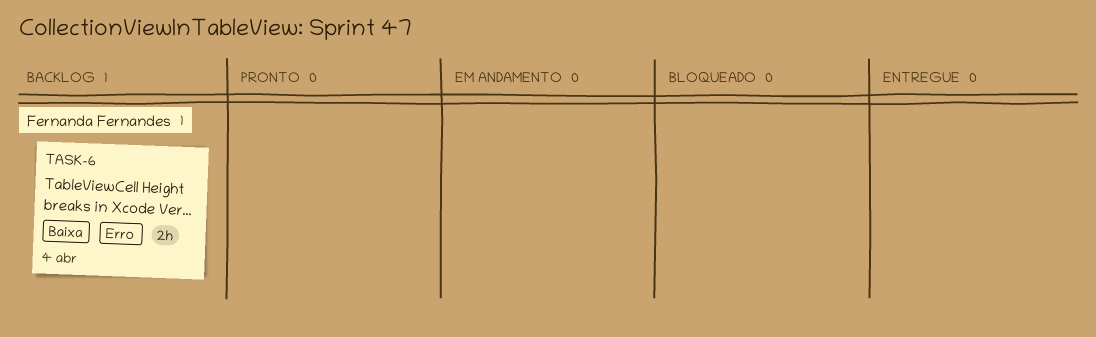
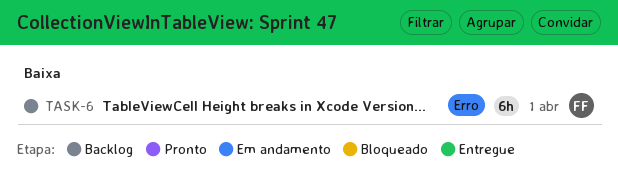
TASK-6, estimate: 2h -> 6h
TASK-6, due: Apr 4 -> Apr 1

